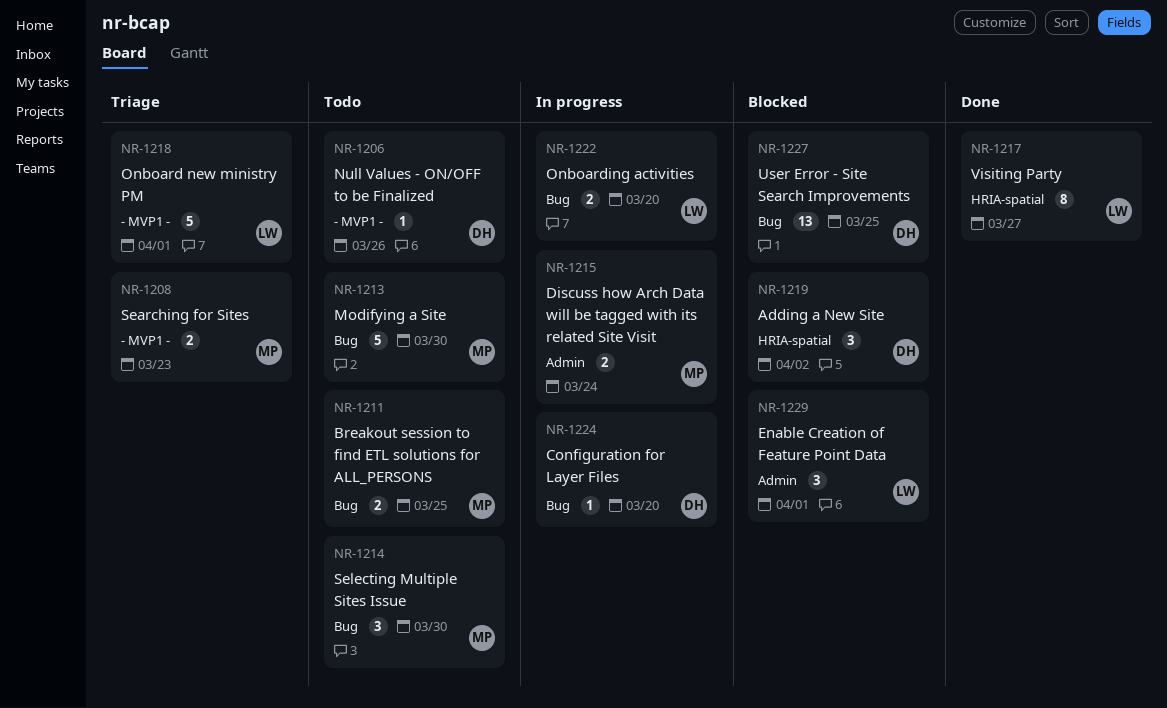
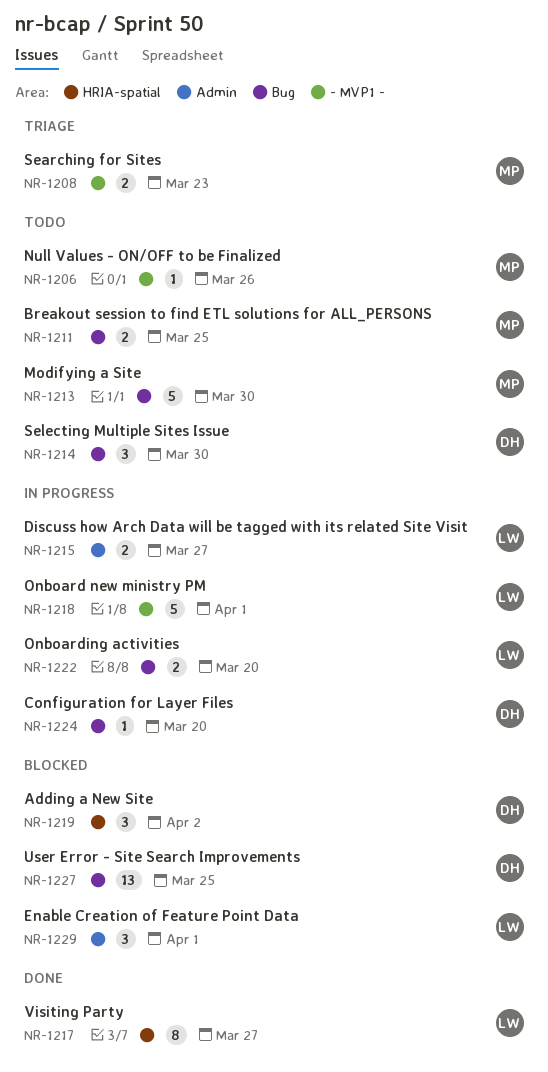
NR-1206, owner: DH -> MP
NR-1214, owner: MP -> DH
NR-1215, owner: MP -> LW
NR-1215, due: Mar 24 -> Mar 27
NR-1218, status: Triage -> In progress

